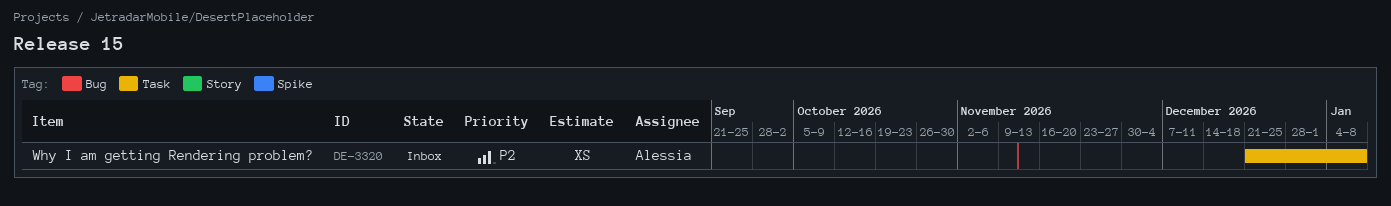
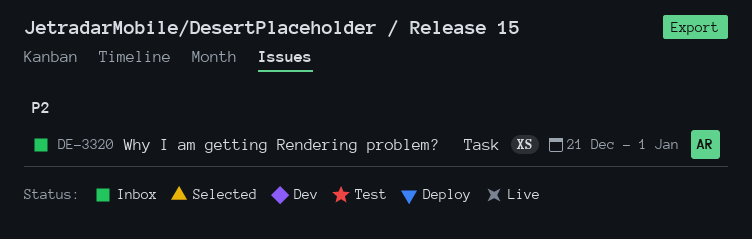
DE-3320, due: Jan 8 -> Jan 1

